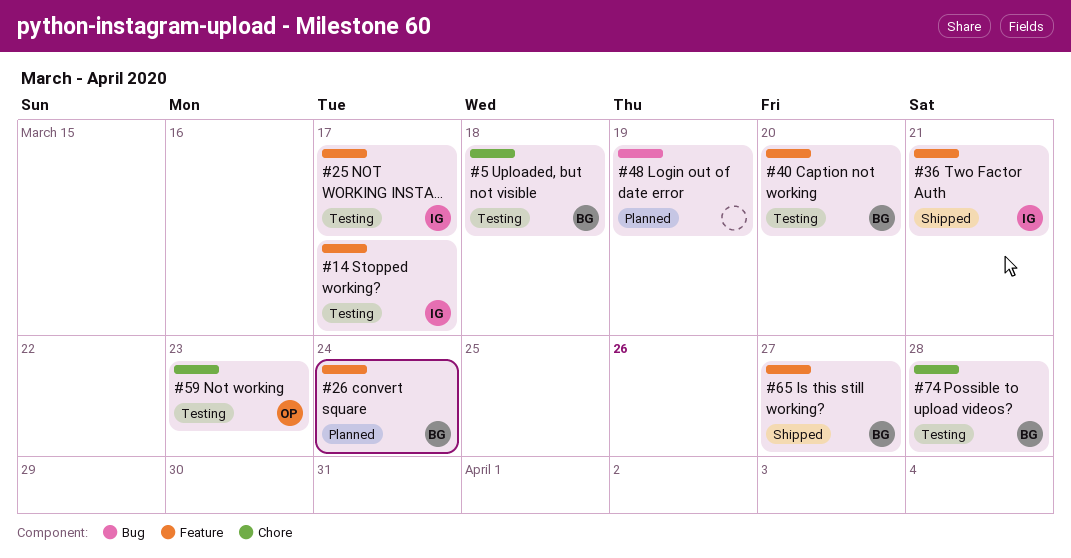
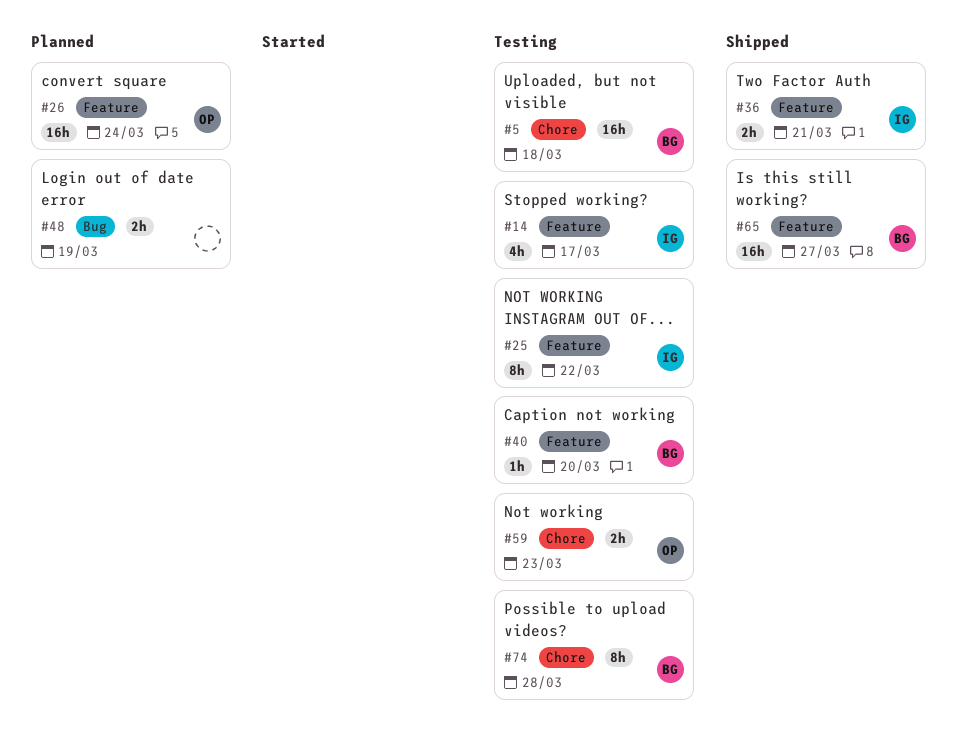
#25, due: Mar 17 -> Mar 22
#26, owner: BG -> OP

